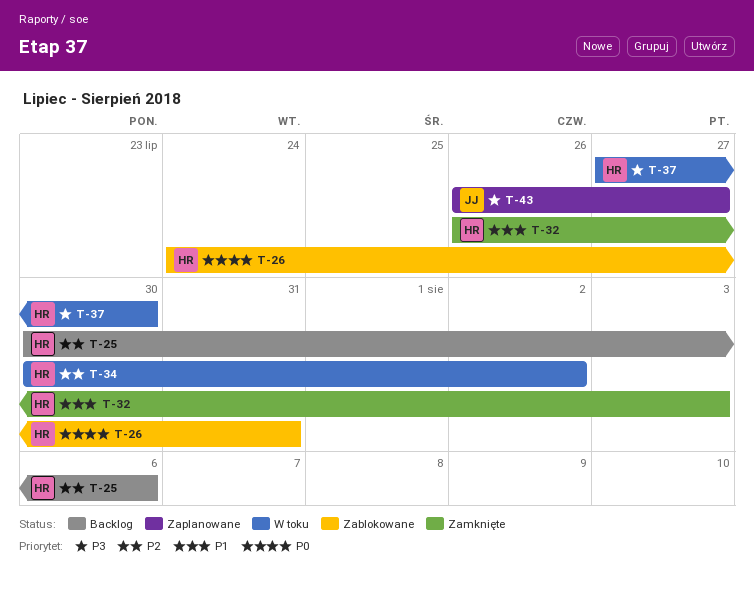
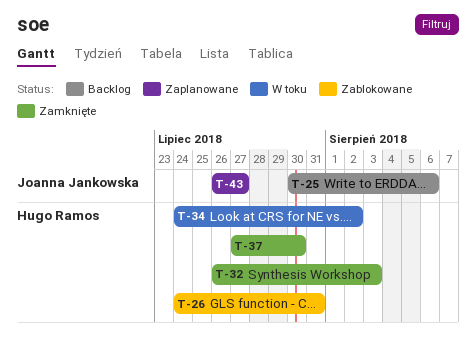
T-25, owner: Hugo Ramos -> Joanna Jankowska
T-34, start: Jul 30 -> Jul 24
T-37, status: W toku -> Zamknięte

